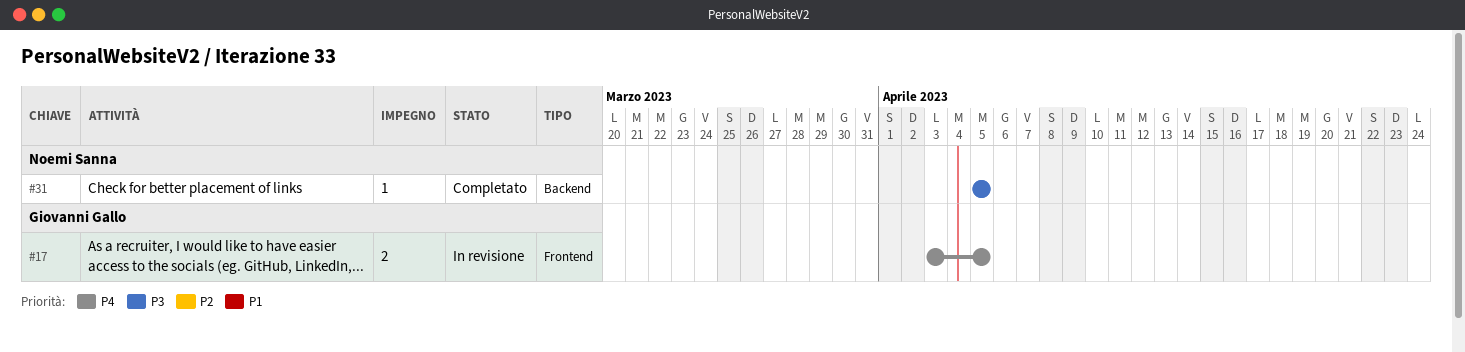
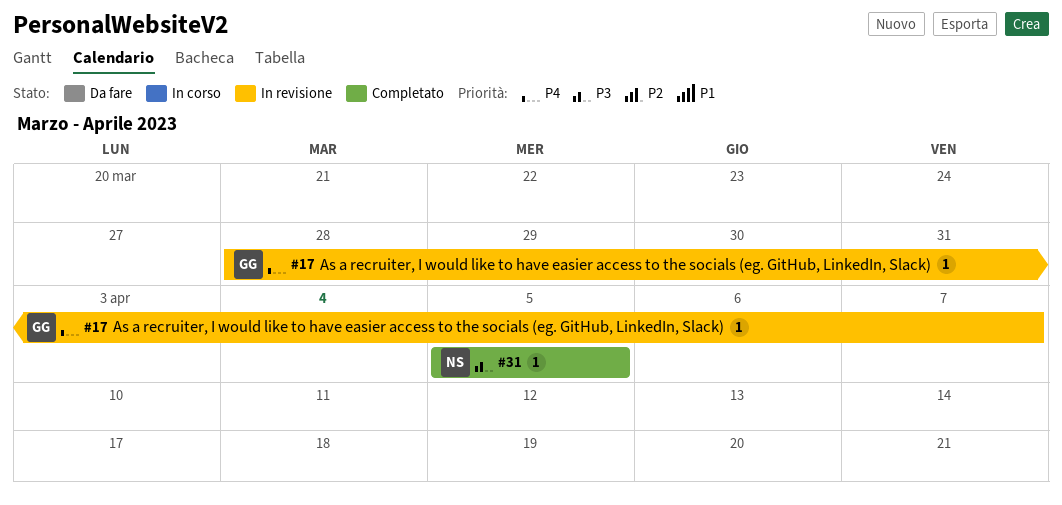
#17, estimate: 2 -> 1
#17, start: Apr 3 -> Mar 28
#17, due: Apr 5 -> Apr 7

